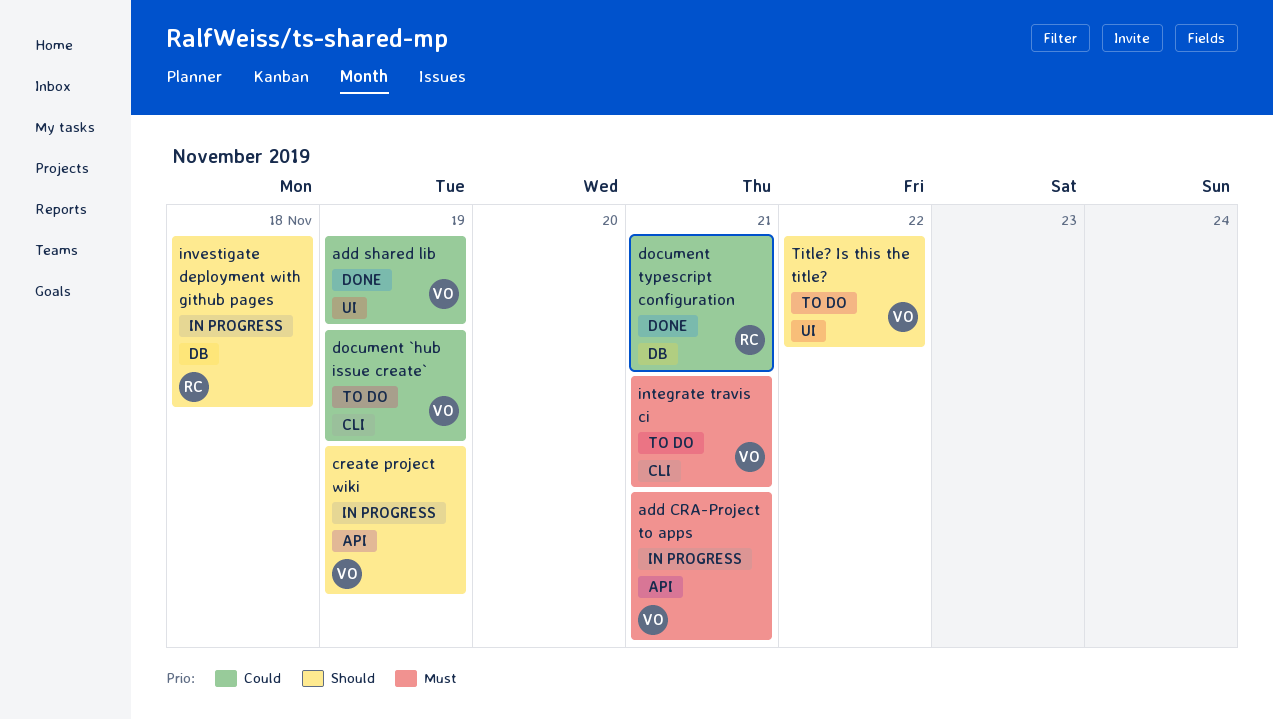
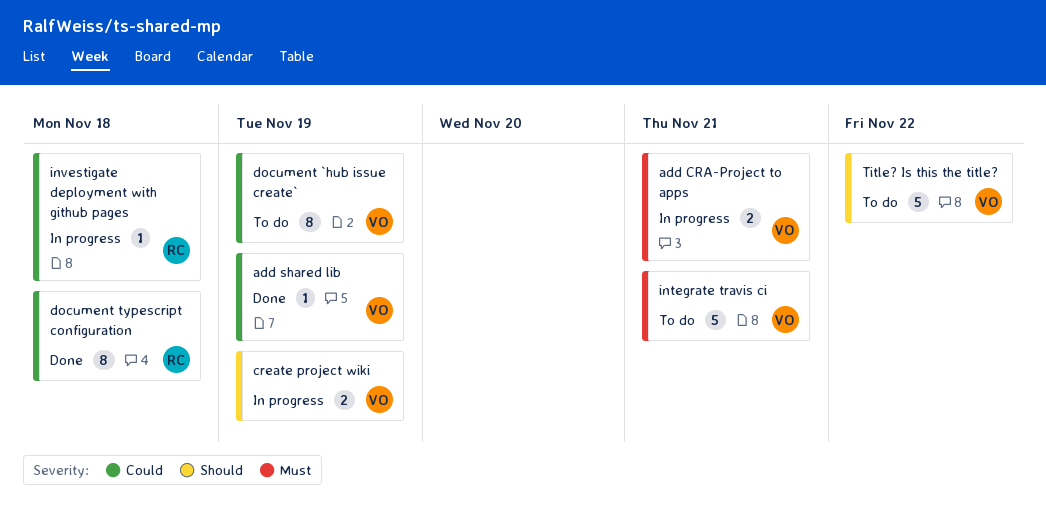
document typescript configuration, due: Nov 21 -> Nov 18
investigate deployment with github pages, priority: Should -> Could

